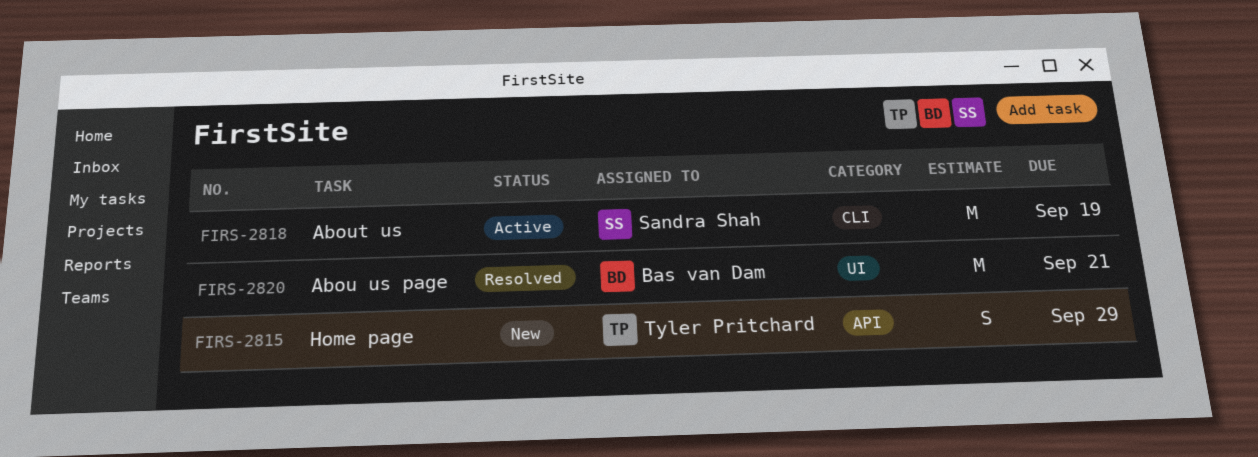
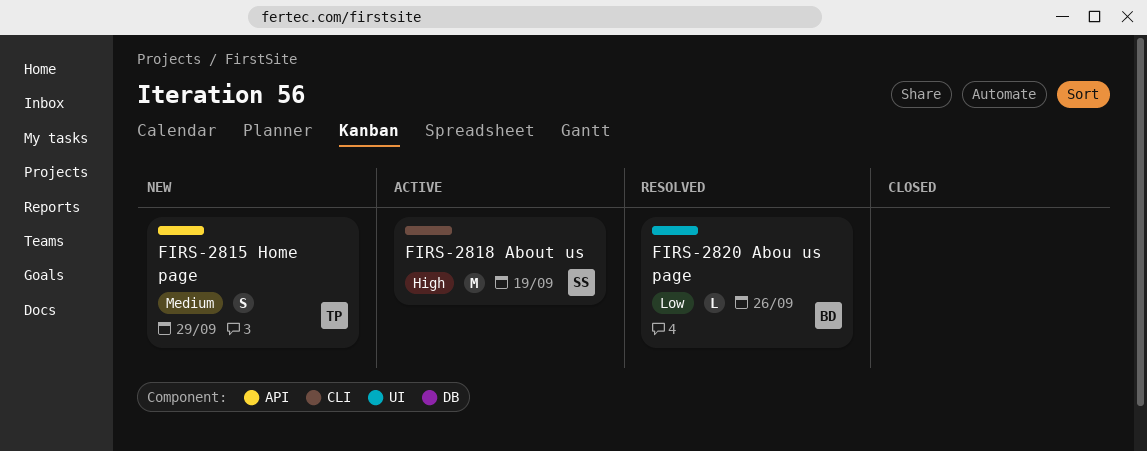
FIRS-2820, estimate: M -> L
FIRS-2820, due: Sep 21 -> Sep 26

